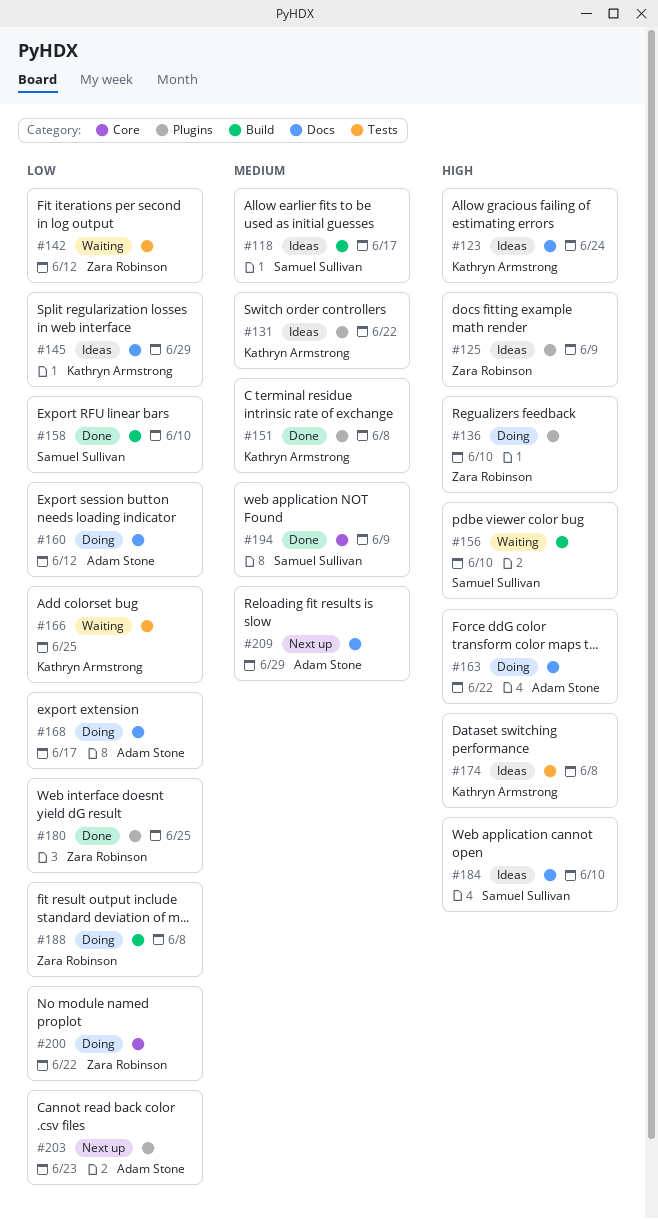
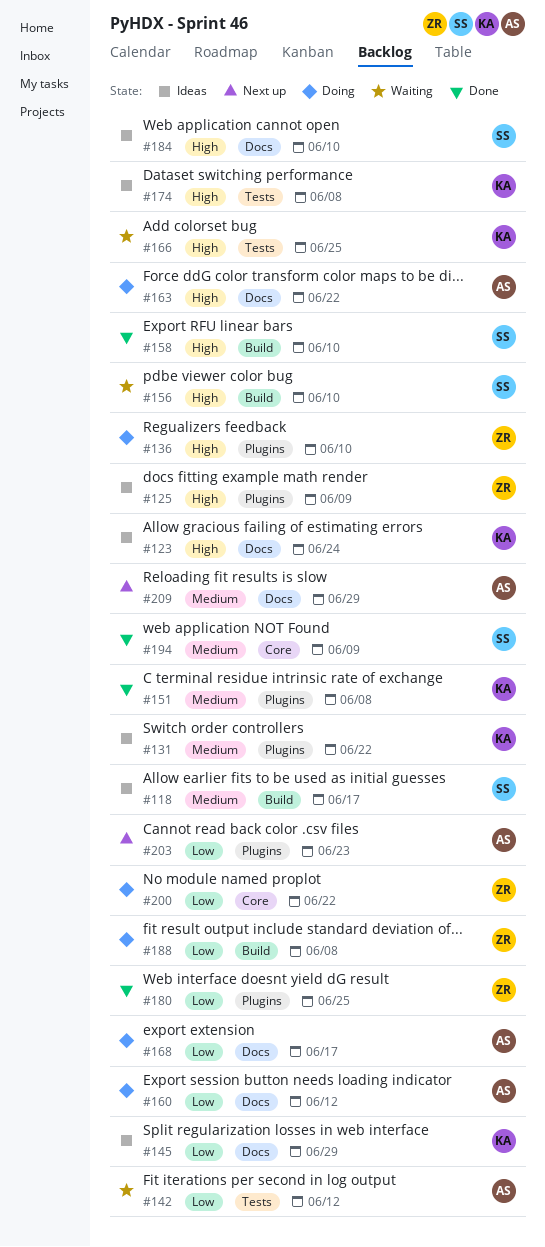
#142, owner: Zara Robinson -> Adam Stone
#158, priority: Low -> High
#166, priority: Low -> High

